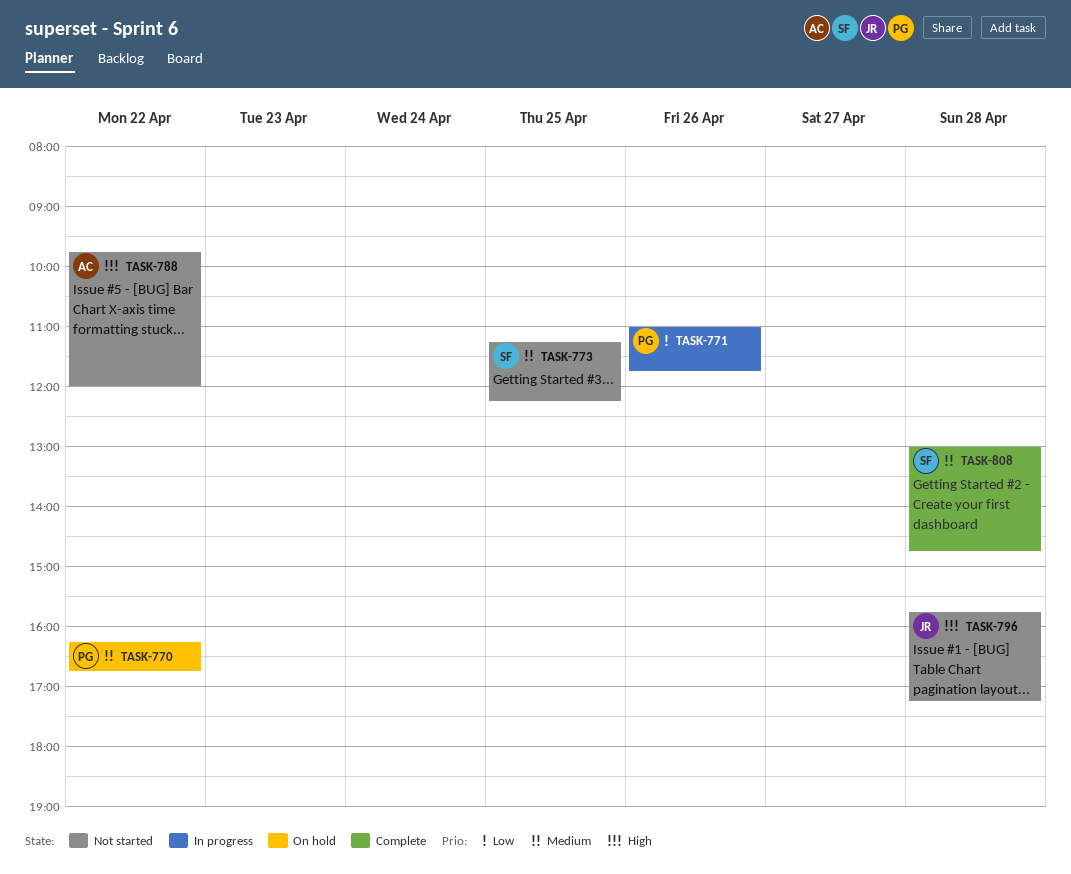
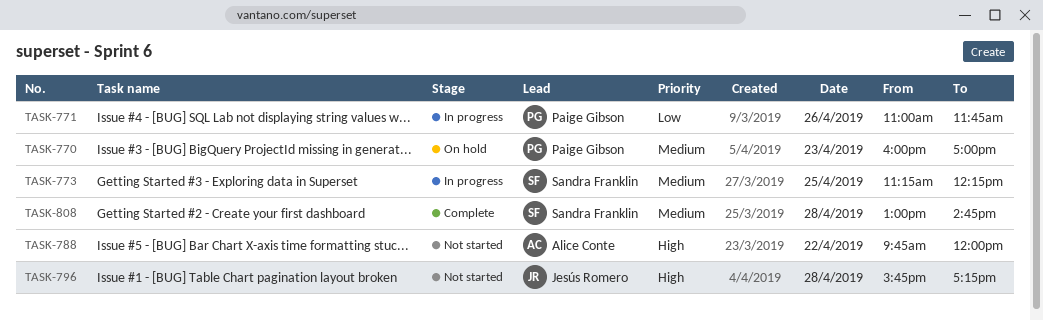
TASK-770, day: Apr 22 -> Apr 23
TASK-770, begins: 16:15 -> 16:00
TASK-770, ends: 16:45 -> 17:00
TASK-773, status: Not started -> In progress

